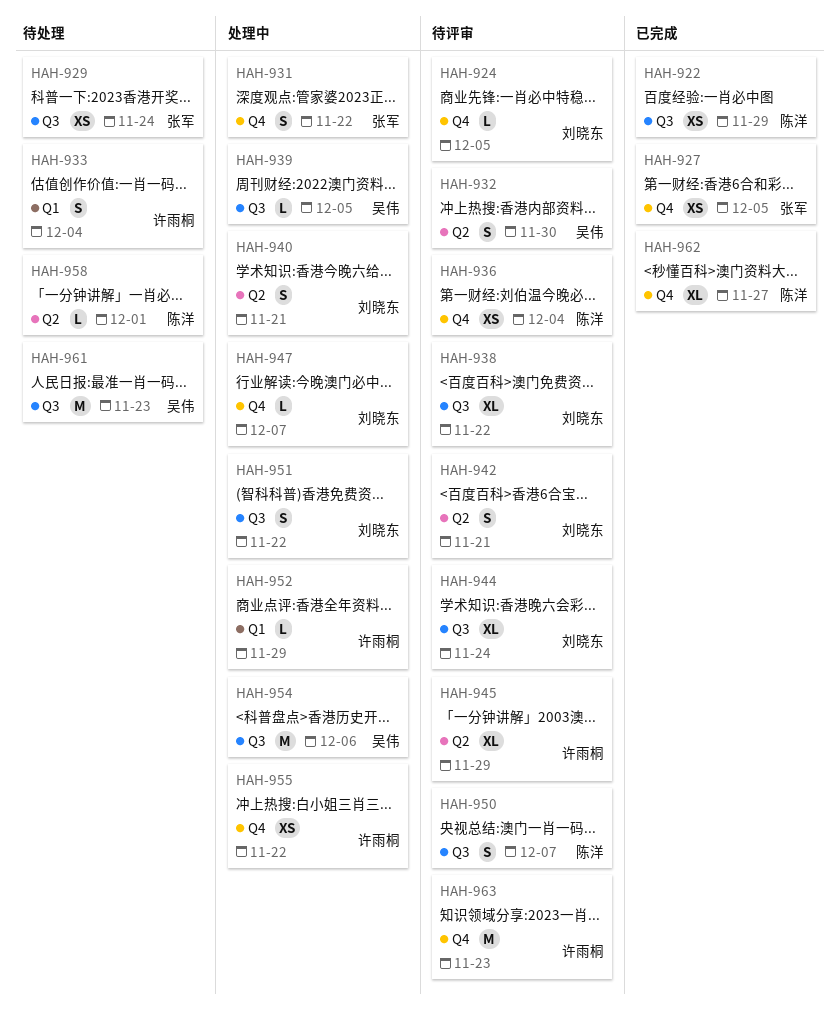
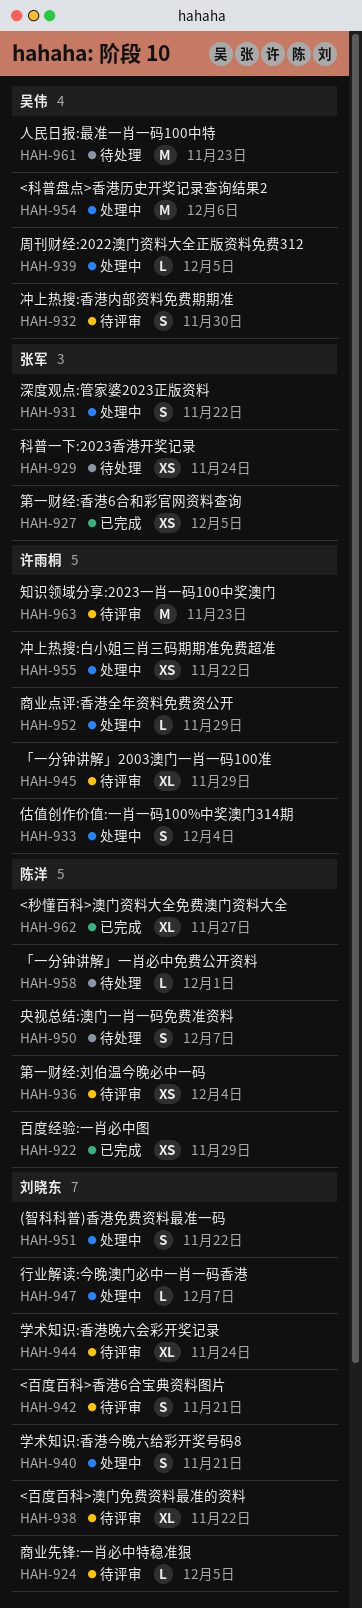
HAH-933, status: 待处理 -> 处理中
HAH-950, status: 待评审 -> 待处理

